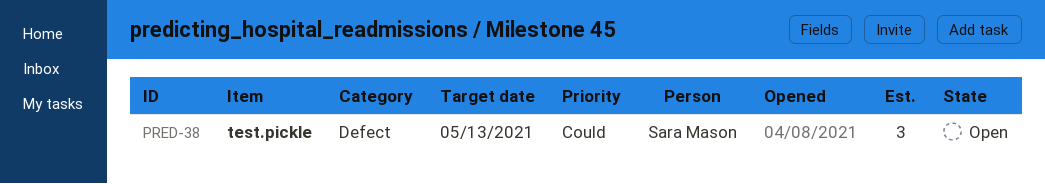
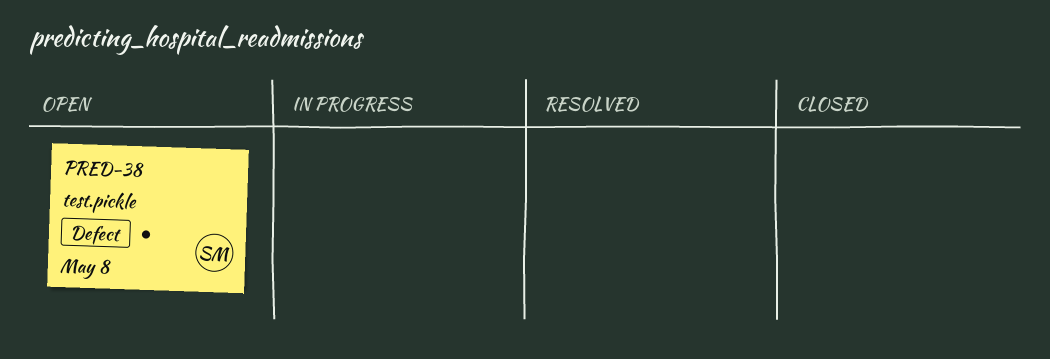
PRED-38, estimate: 3 -> 1
PRED-38, due: May 13 -> May 8

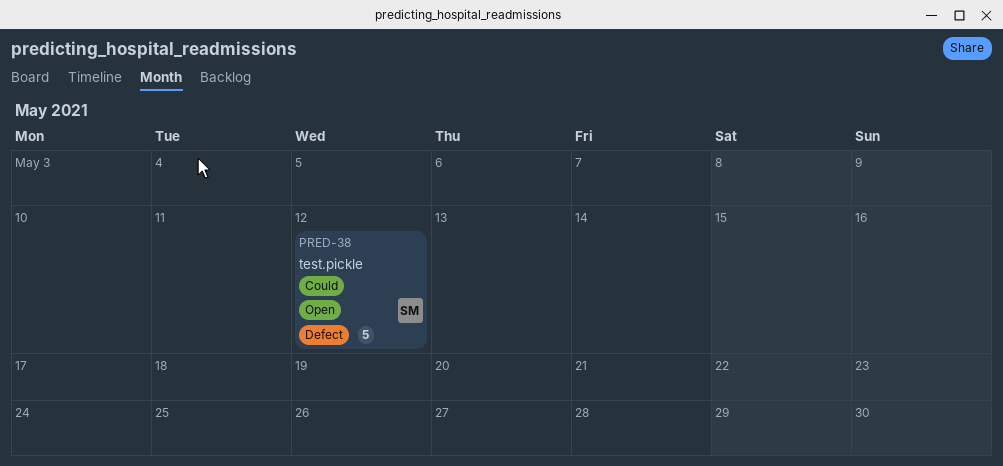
PRED-38, estimate: 1 -> 5
PRED-38, due: May 8 -> May 12

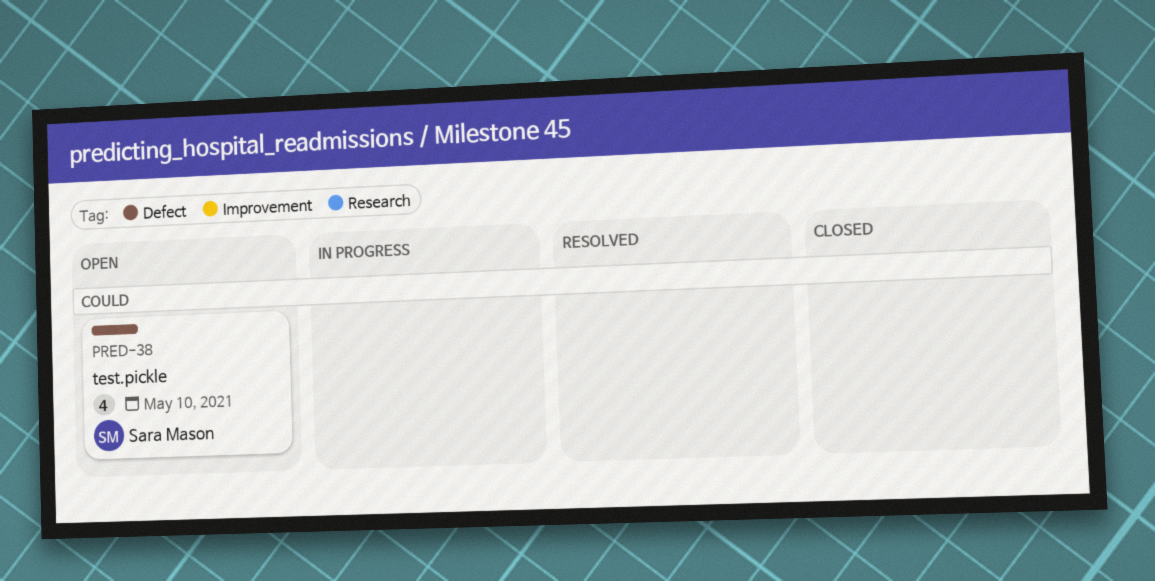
PRED-38, estimate: 5 -> 4
PRED-38, due: May 12 -> May 10

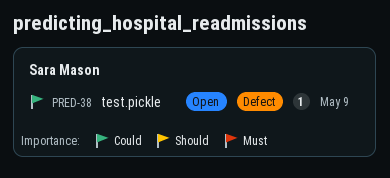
PRED-38, estimate: 4 -> 1
PRED-38, due: May 10 -> May 9

